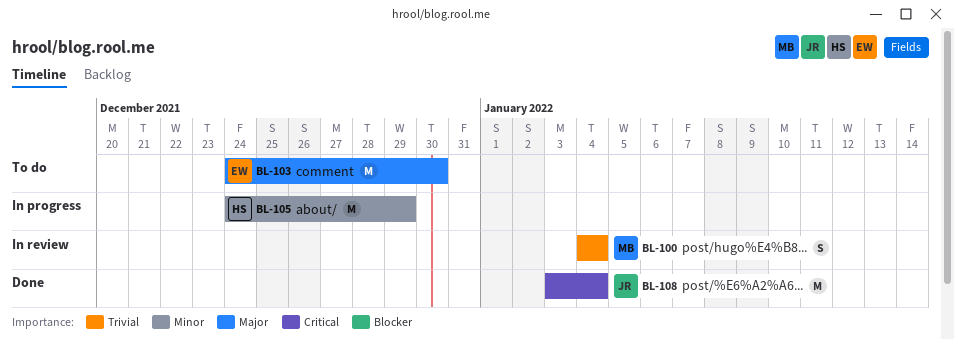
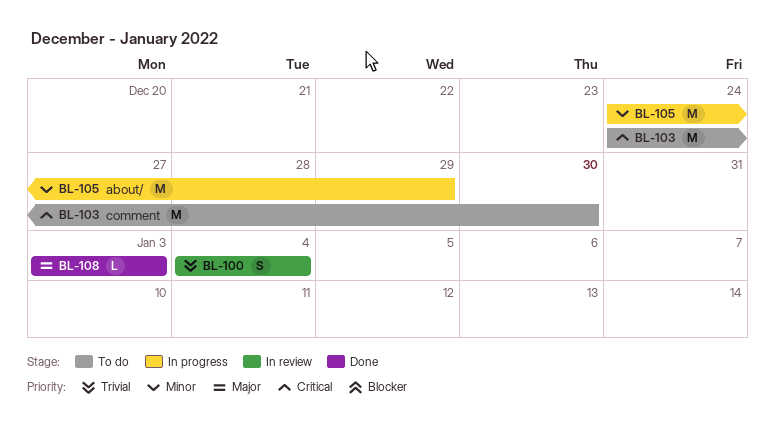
BL-103, priority: Major -> Critical
BL-108, priority: Critical -> Major
BL-108, estimate: M -> L
BL-108, due: Jan 4 -> Jan 3

